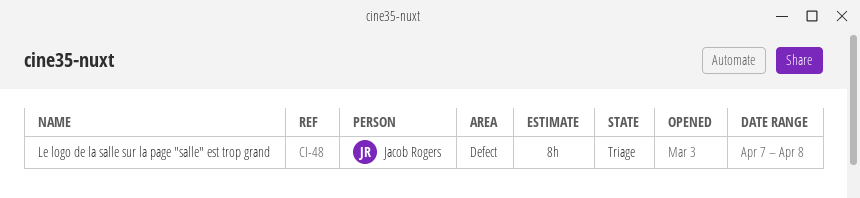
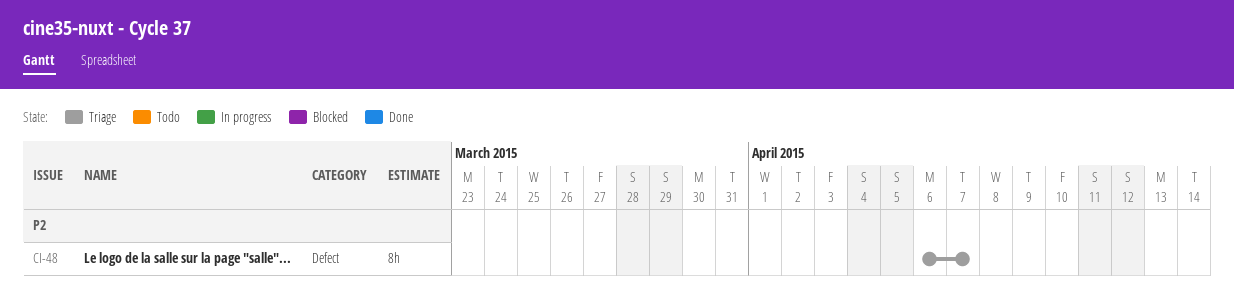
CI-48, start: Apr 7 -> Apr 6
CI-48, due: Apr 8 -> Apr 7

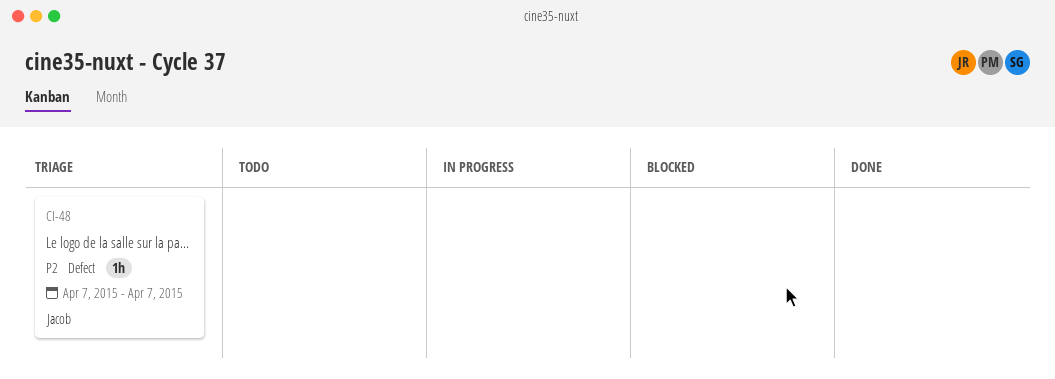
CI-48, estimate: 8h -> 1h
CI-48, start: Apr 6 -> Apr 7

